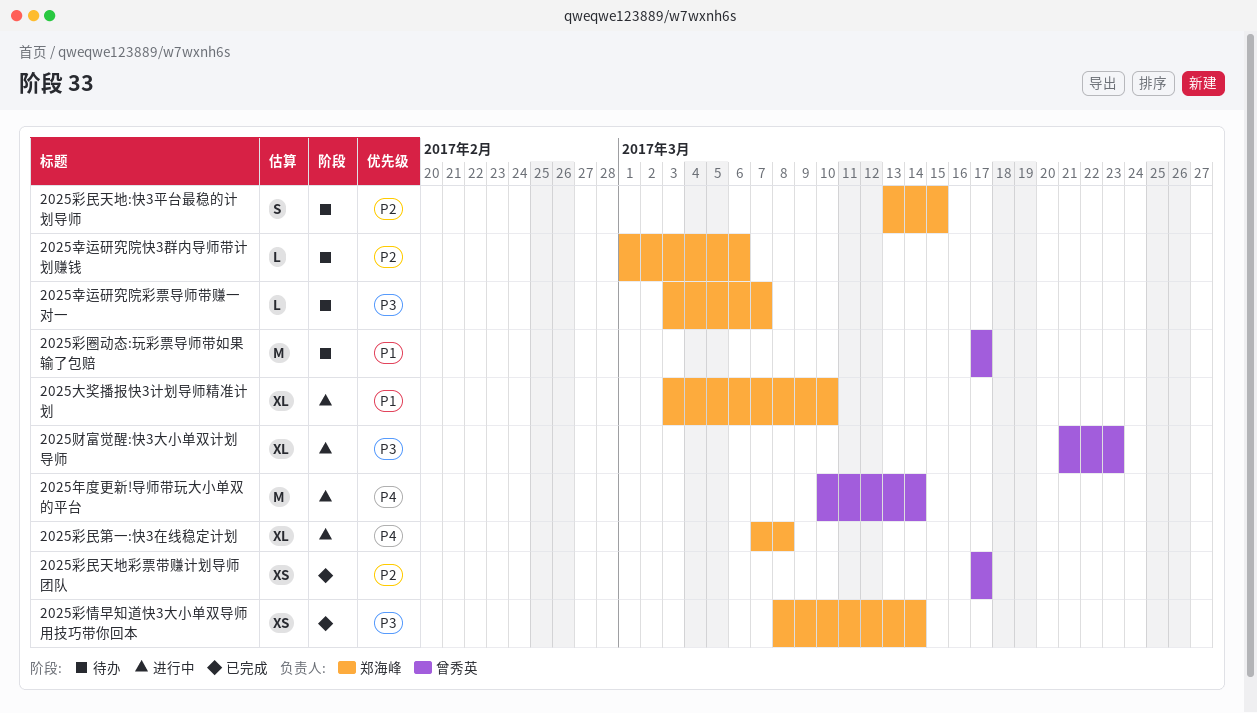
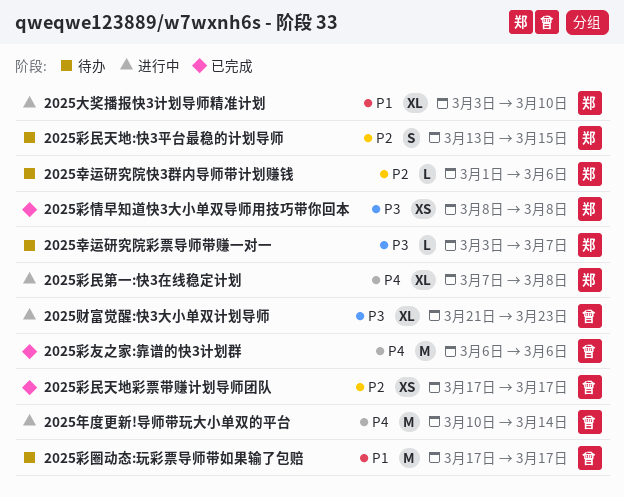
2025彩友之家:靠谱的快3计划群: none -> present
2025彩情早知道快3大小单双导师用技巧带你回本, due: Mar 14 -> Mar 8

